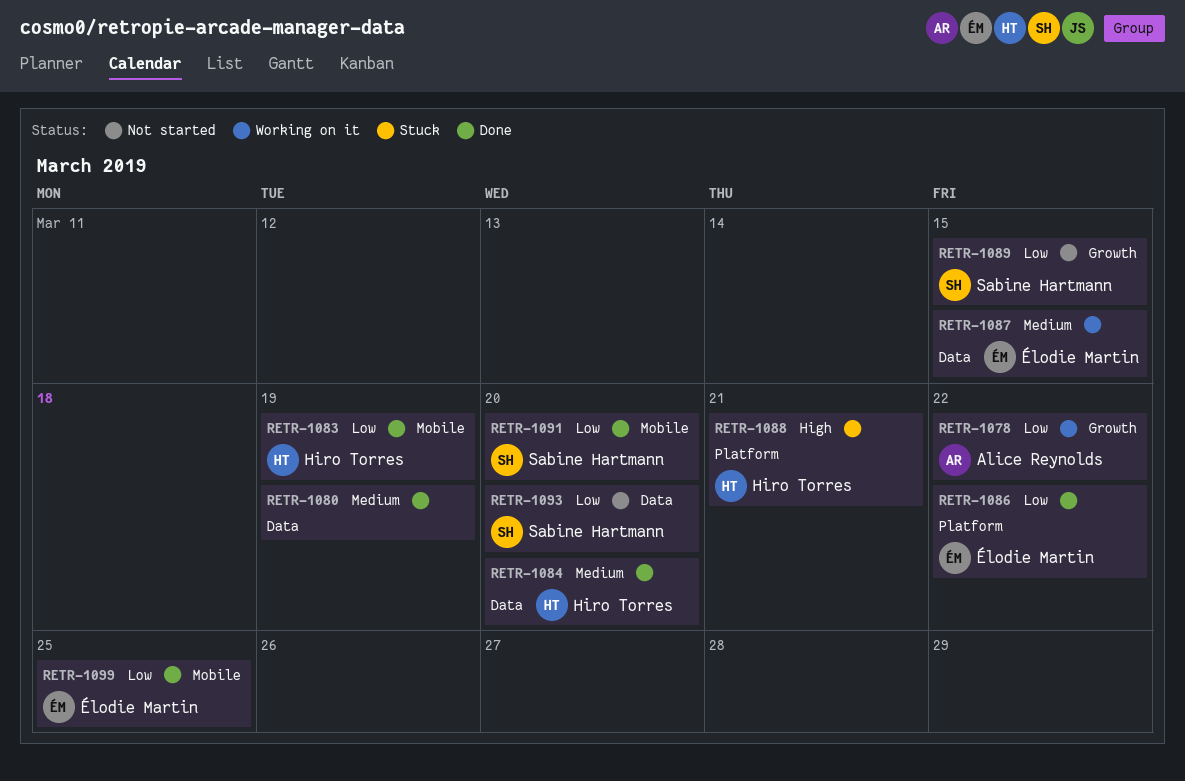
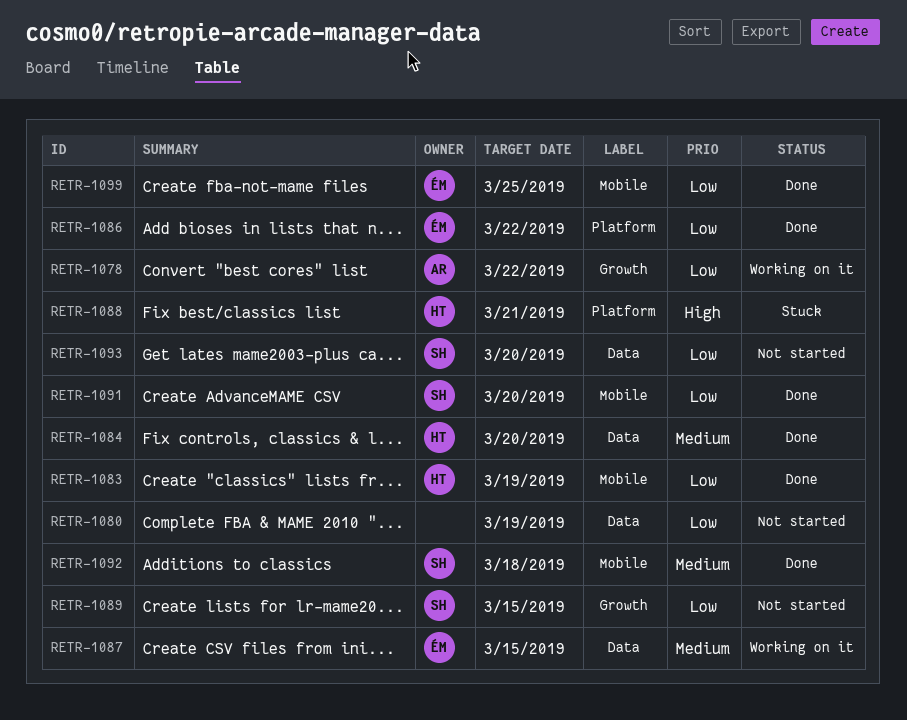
RETR-1080, status: Done -> Not started
RETR-1080, priority: Medium -> Low
RETR-1092: none -> present

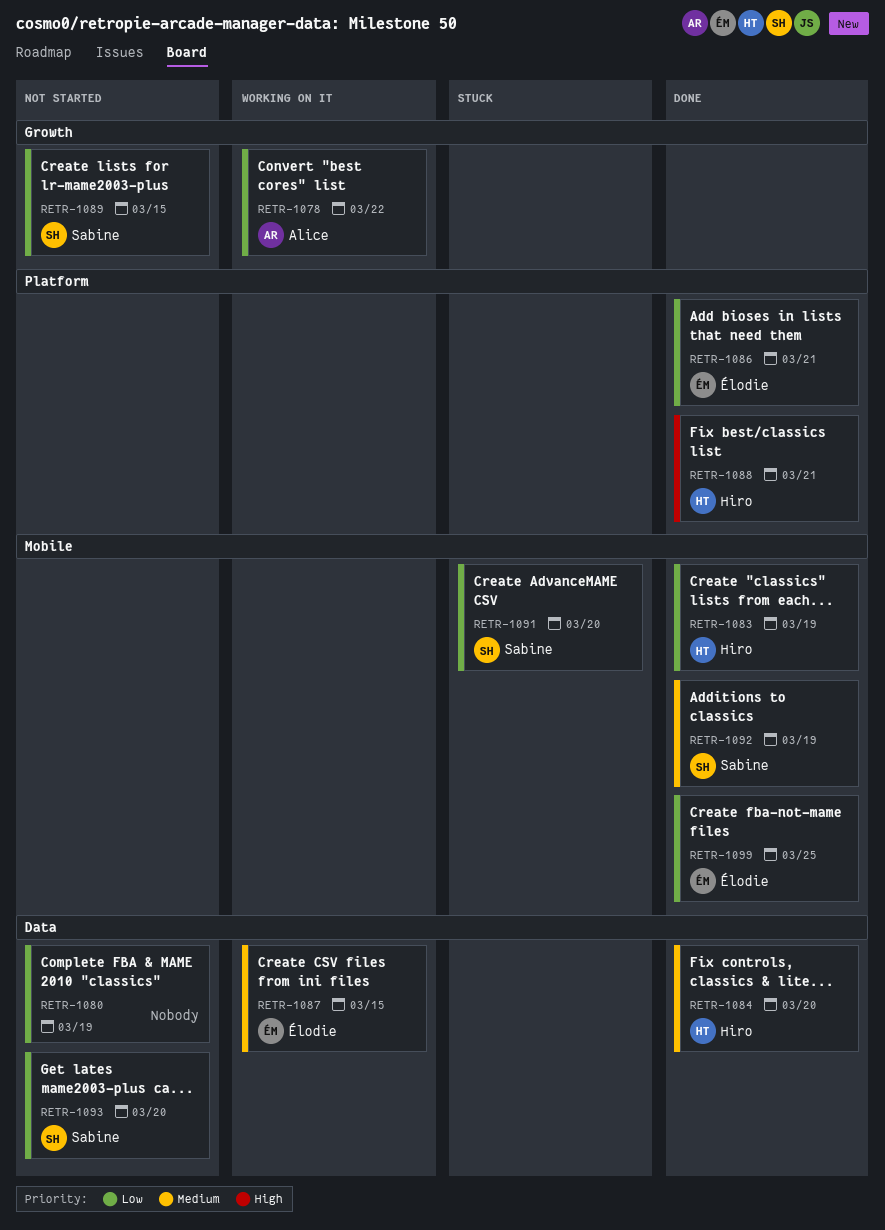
RETR-1086, due: Mar 22 -> Mar 21
RETR-1088, status: Stuck -> Done
RETR-1091, status: Done -> Stuck
RETR-1092, due: Mar 18 -> Mar 19

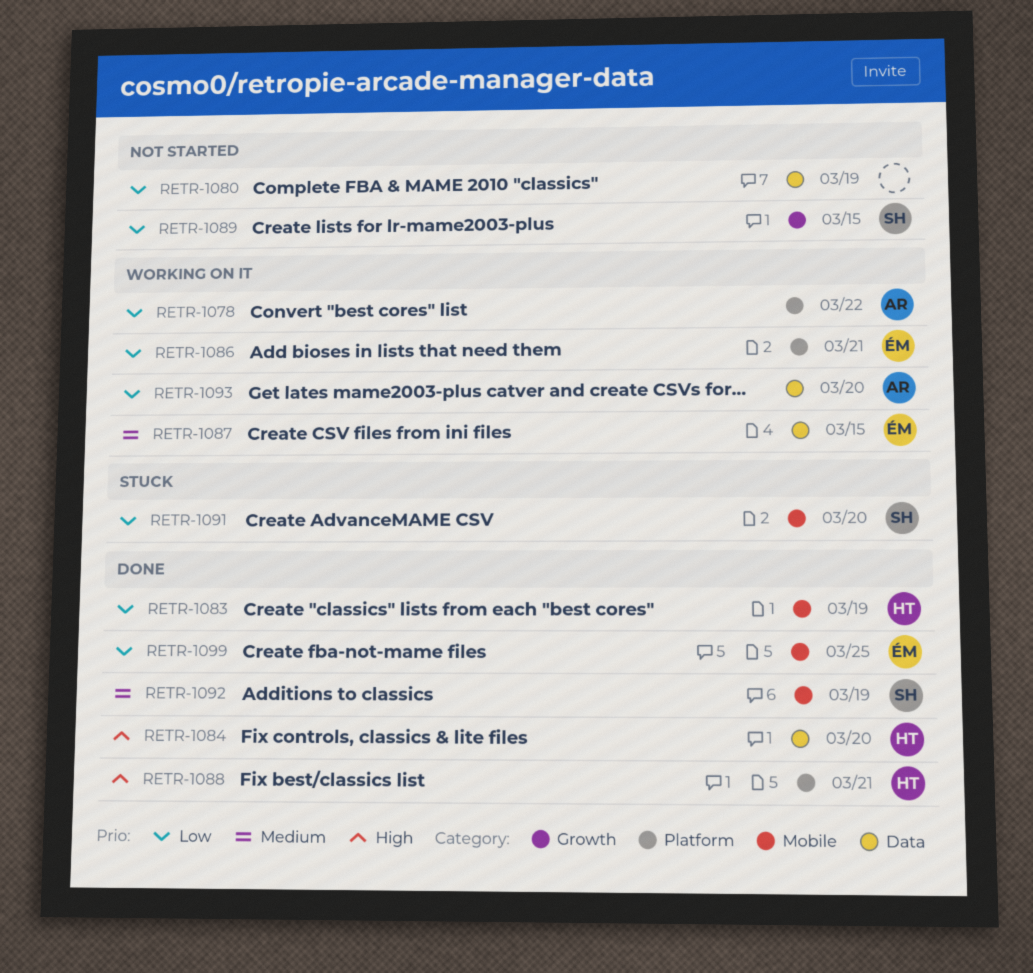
RETR-1078, label: Growth -> Platform
RETR-1084, priority: Medium -> High
RETR-1086, status: Done -> Working on it
RETR-1093, status: Not started -> Working on it
RETR-1093, owner: Sabine -> Alice

